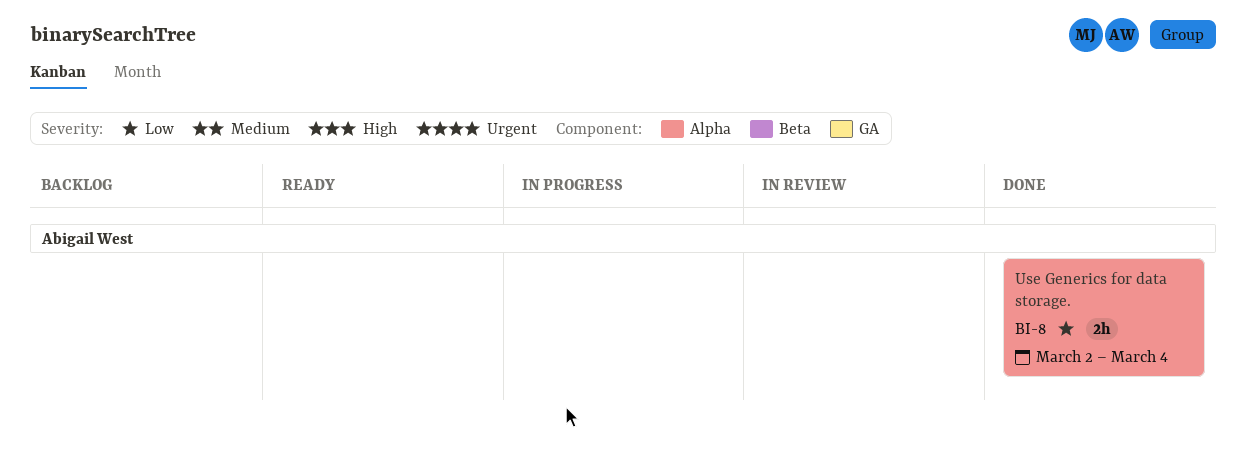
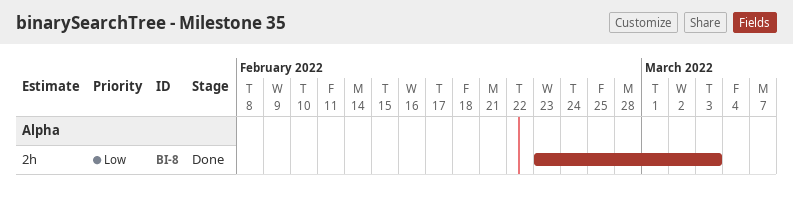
BI-8, start: Mar 2 -> Feb 23
BI-8, due: Mar 4 -> Mar 3

